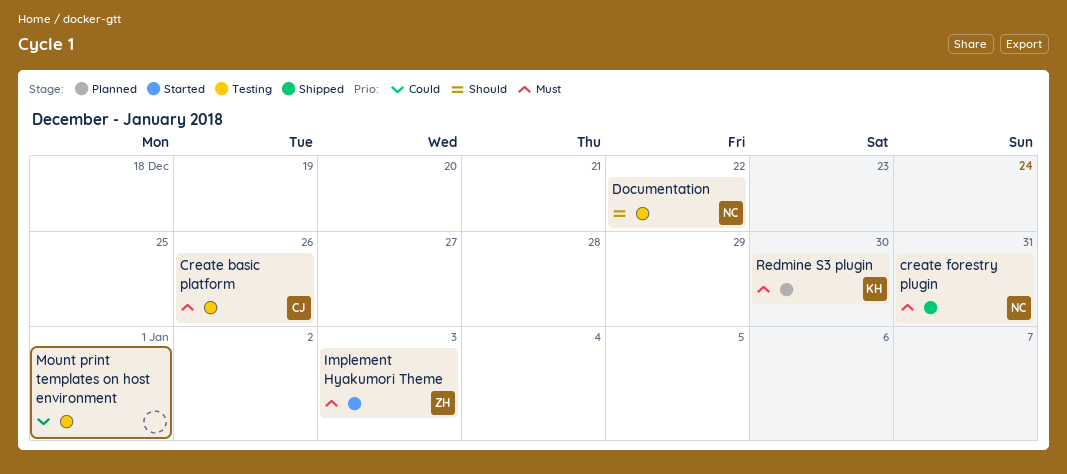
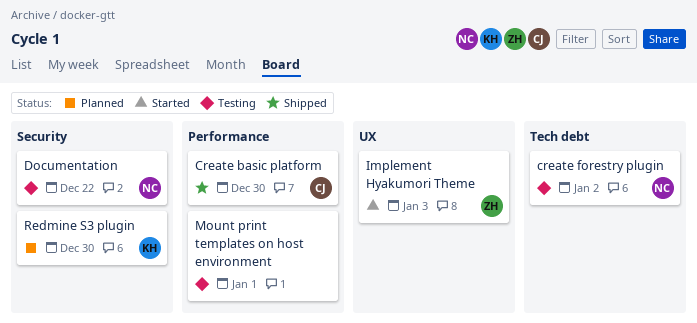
Create basic platform, status: Testing -> Shipped
Create basic platform, due: Dec 26 -> Dec 30
create forestry plugin, status: Shipped -> Testing
create forestry plugin, due: Dec 31 -> Jan 2

